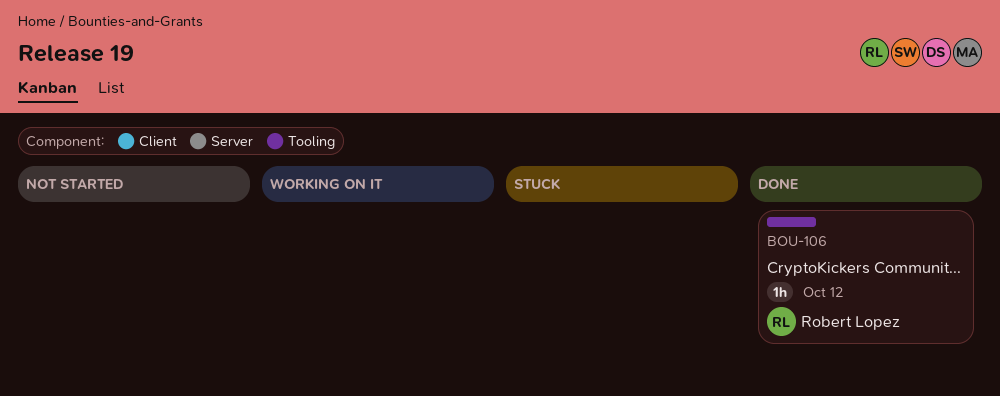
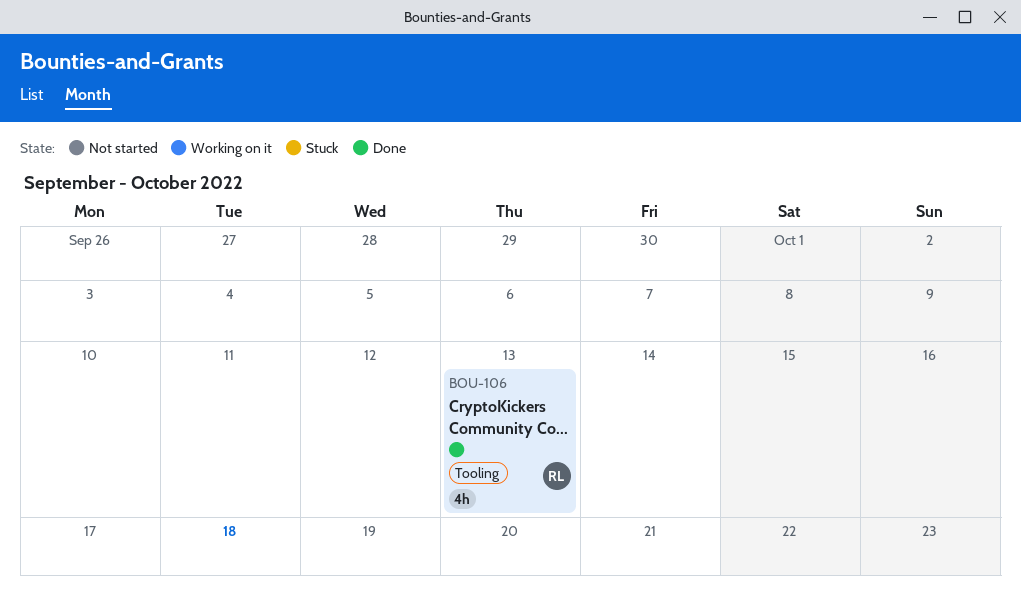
BOU-106, estimate: 1h -> 4h
BOU-106, due: Oct 12 -> Oct 13

